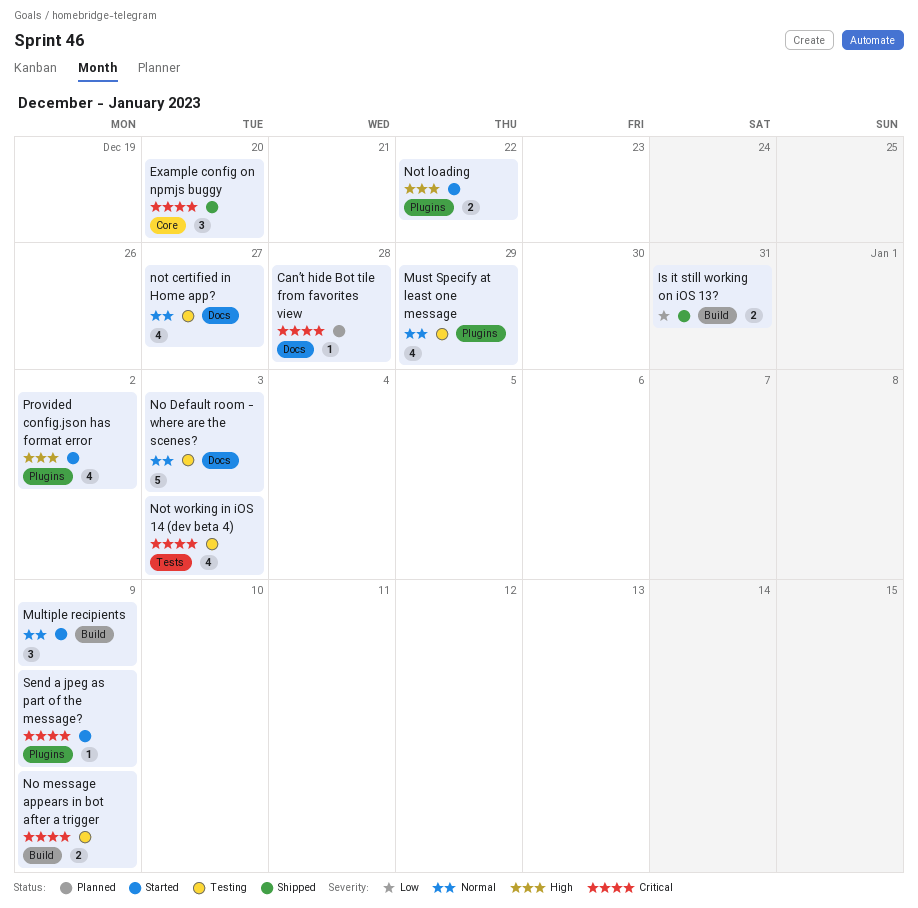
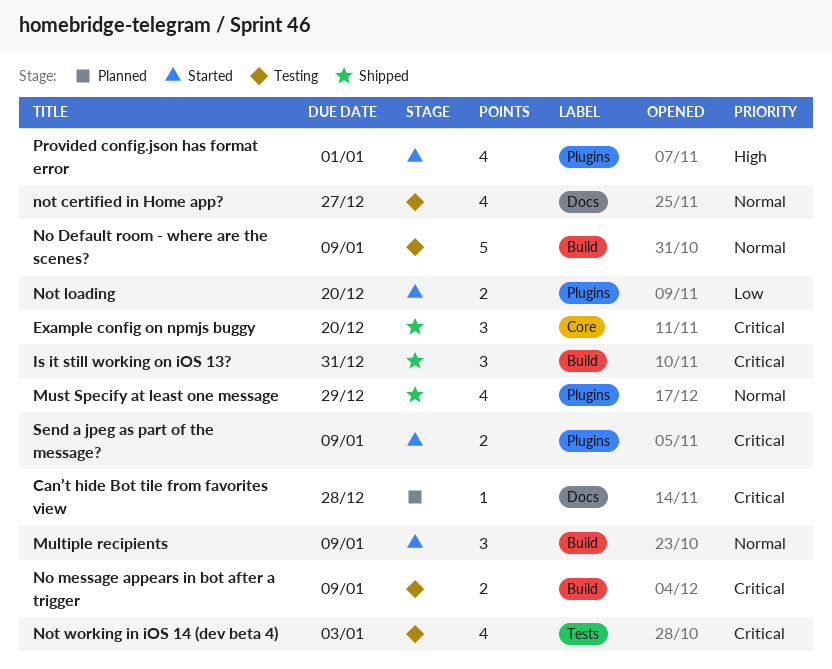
Is it still working on iOS 13?, priority: Low -> Critical
Is it still working on iOS 13?, estimate: 2 -> 3
Must Specify at least one message, status: Testing -> Shipped
No Default room - where are the scenes?, label: Docs -> Build
No Default room - where are the scenes?, due: Jan 3 -> Jan 9
Not loading, priority: High -> Low
Not loading, due: Dec 22 -> Dec 20
Provided config.json has format error, due: Jan 2 -> Jan 1
Send a jpeg as part of the message?, estimate: 1 -> 2

